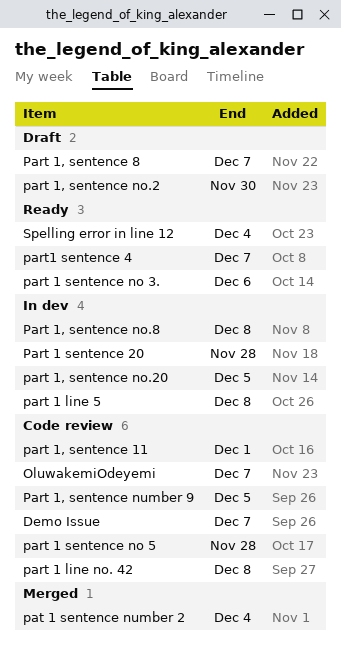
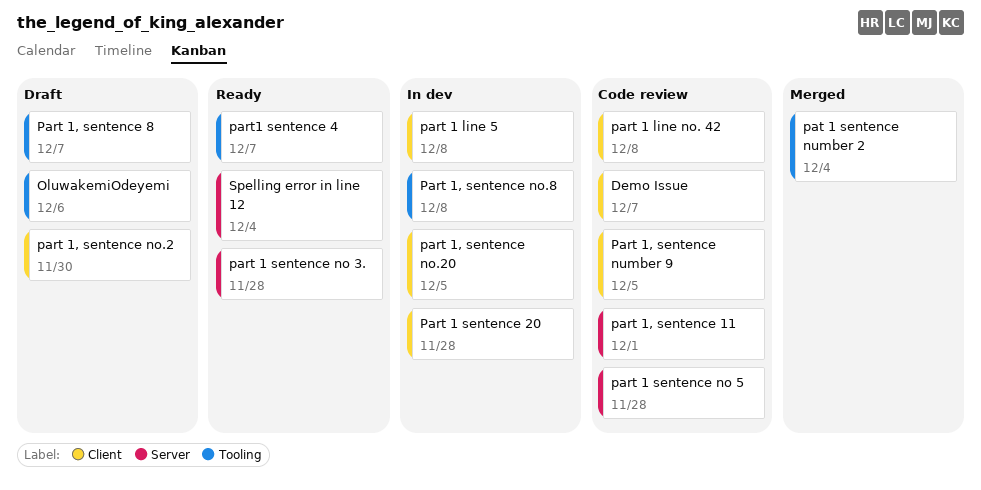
OluwakemiOdeyemi, status: Code review -> Draft
OluwakemiOdeyemi, due: Dec 7 -> Dec 6
part 1 sentence no 3., due: Dec 6 -> Nov 28

